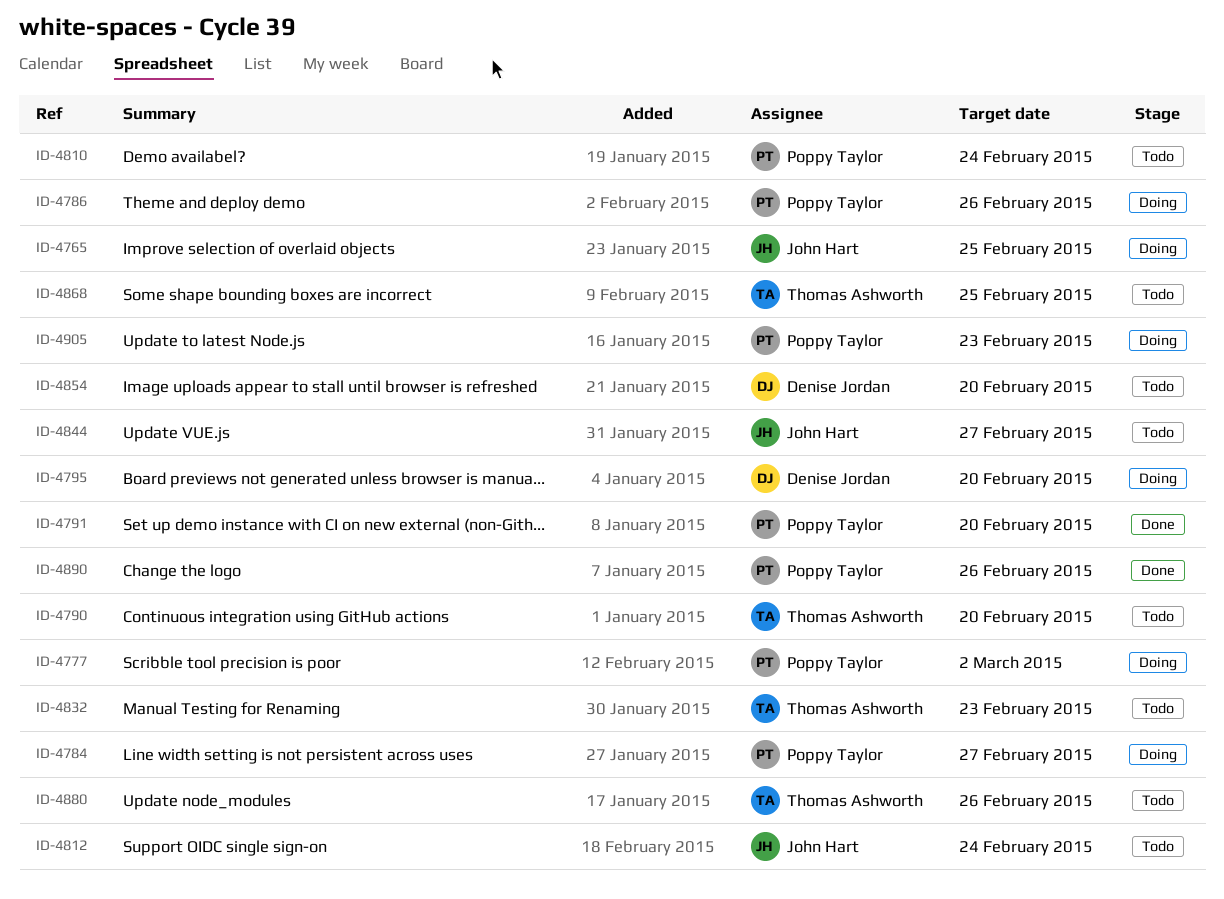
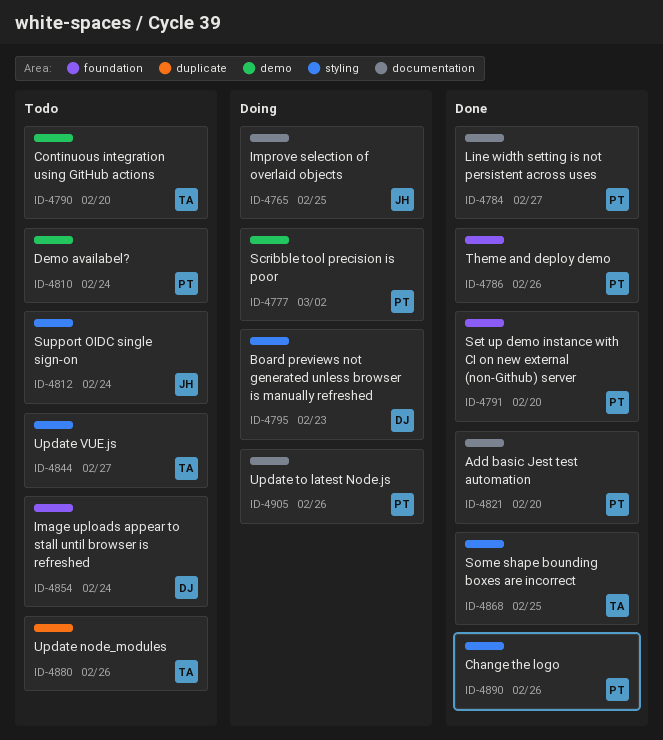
ID-4784, status: Doing -> Done
ID-4786, status: Doing -> Done
ID-4795, due: Feb 20 -> Feb 23
ID-4821: none -> present
ID-4832: present -> none
ID-4844, owner: John Hart -> Thomas Ashworth
ID-4854, due: Feb 20 -> Feb 24
ID-4868, status: Todo -> Done
ID-4905, due: Feb 23 -> Feb 26

